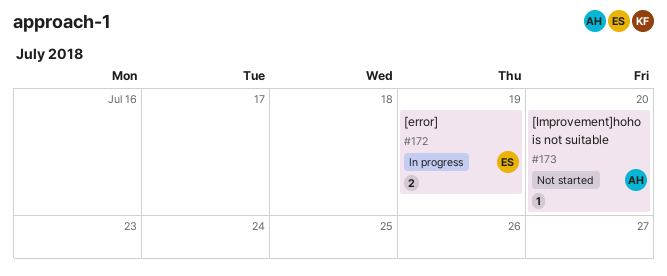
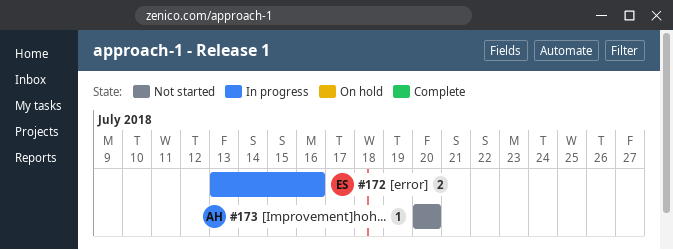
#172, due: Jul 19 -> Jul 16

